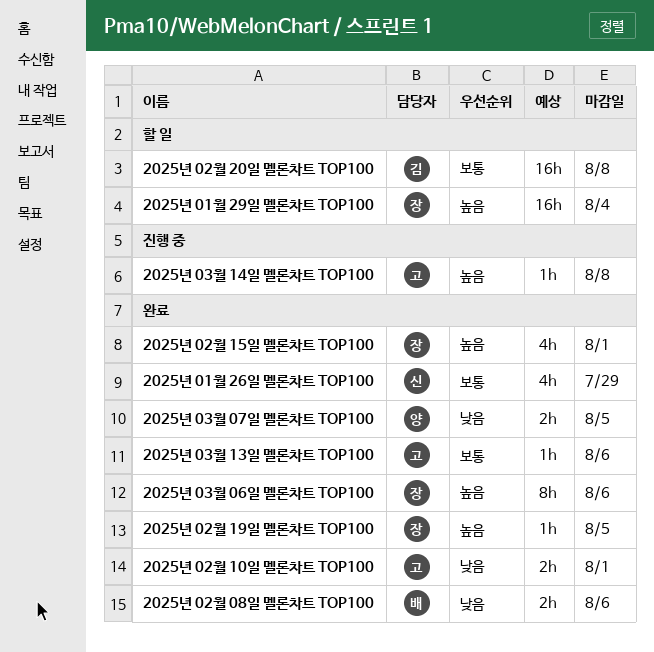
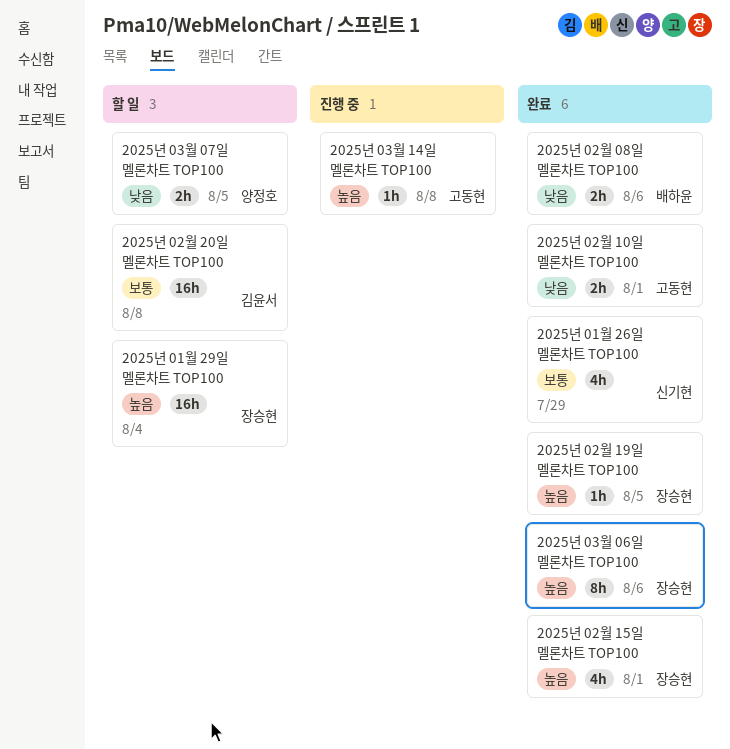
2025년 03월 07일 멜론차트 TOP100, status: 완료 -> 할 일
2025년 03월 13일 멜론차트 TOP100: present -> none

